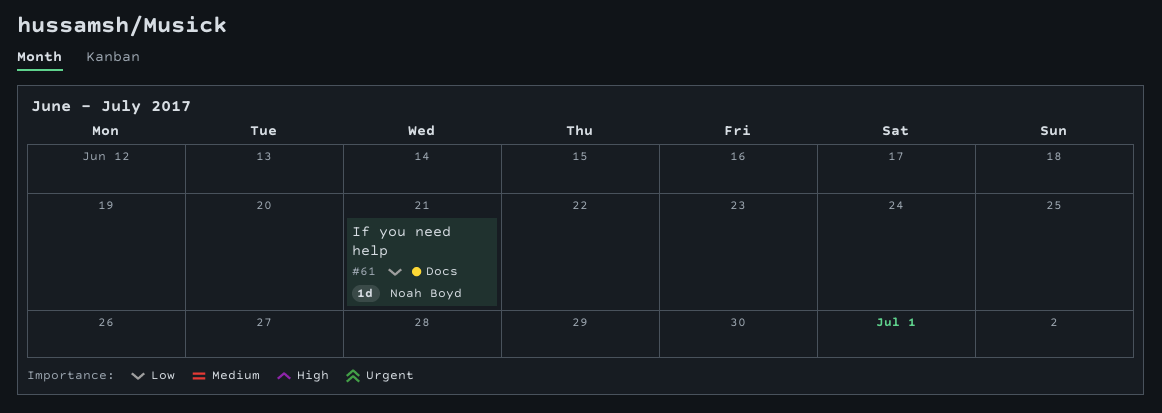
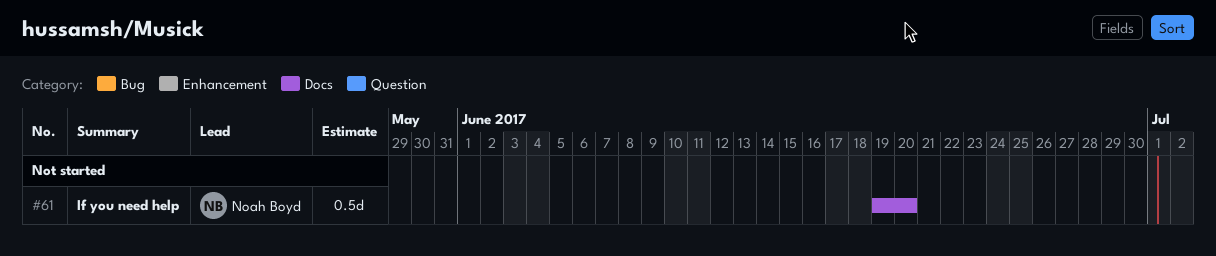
#61, estimate: 1d -> 0.5d
#61, due: Jun 21 -> Jun 20

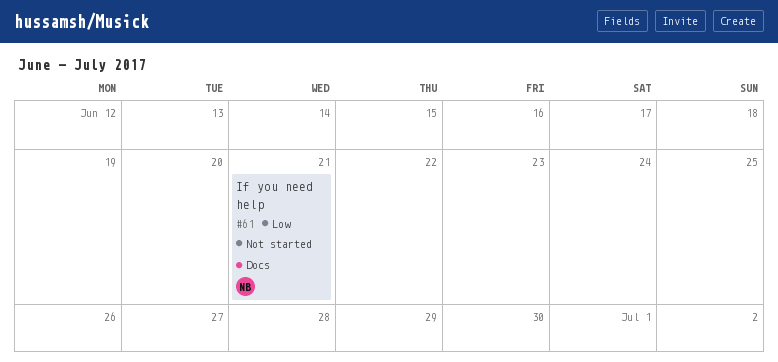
#61, due: Jun 20 -> Jun 21

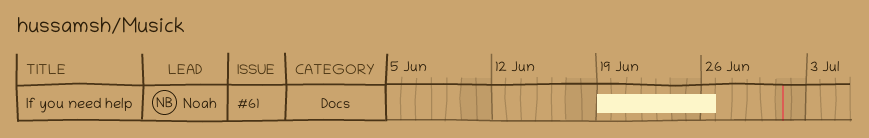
#61, due: Jun 21 -> Jun 26

